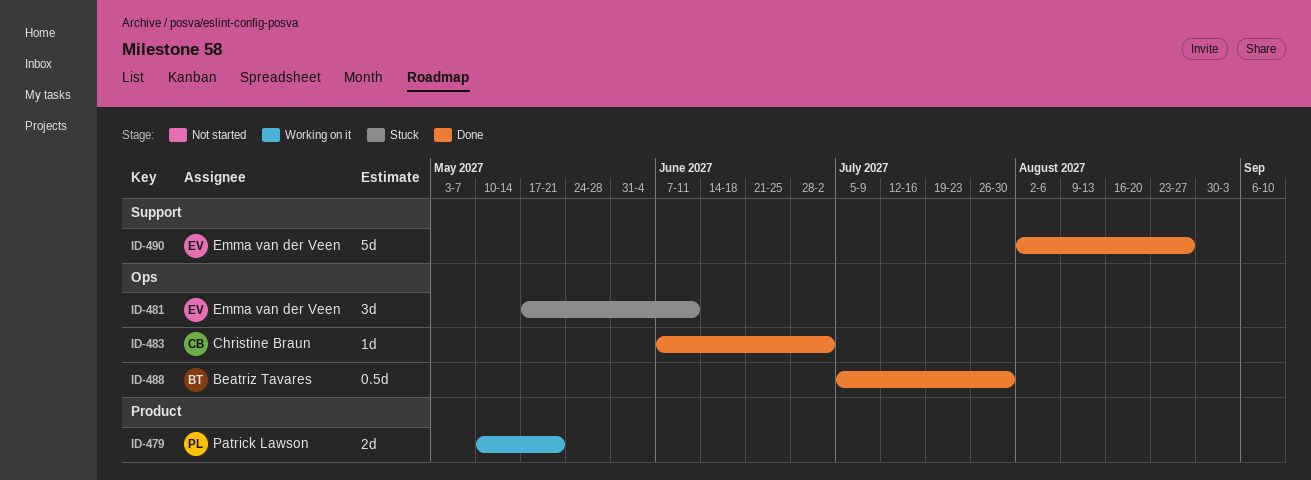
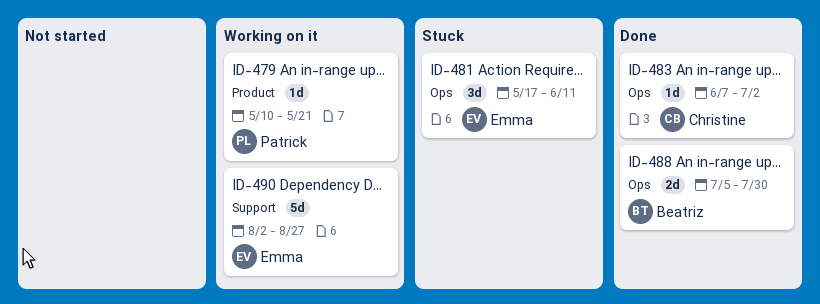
ID-479, estimate: 2d -> 1d
ID-488, estimate: 0.5d -> 2d
ID-490, status: Done -> Working on it

